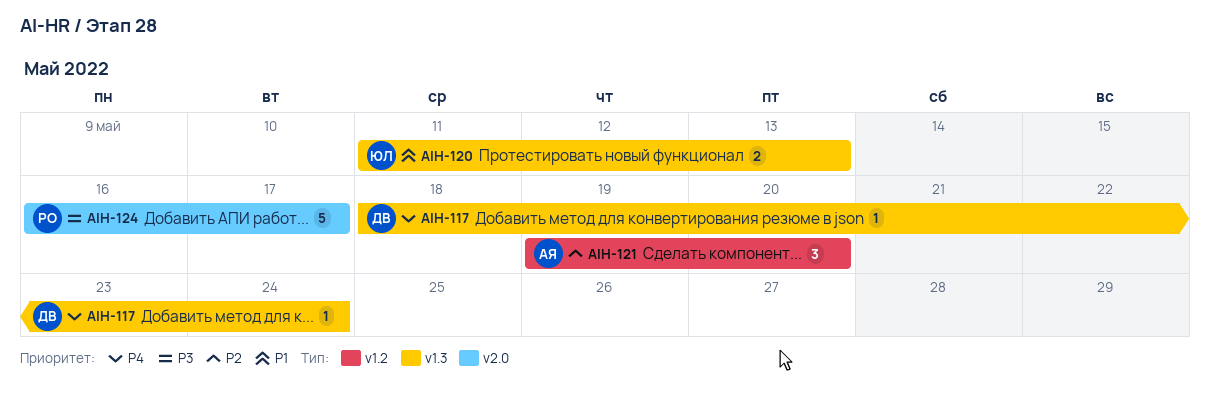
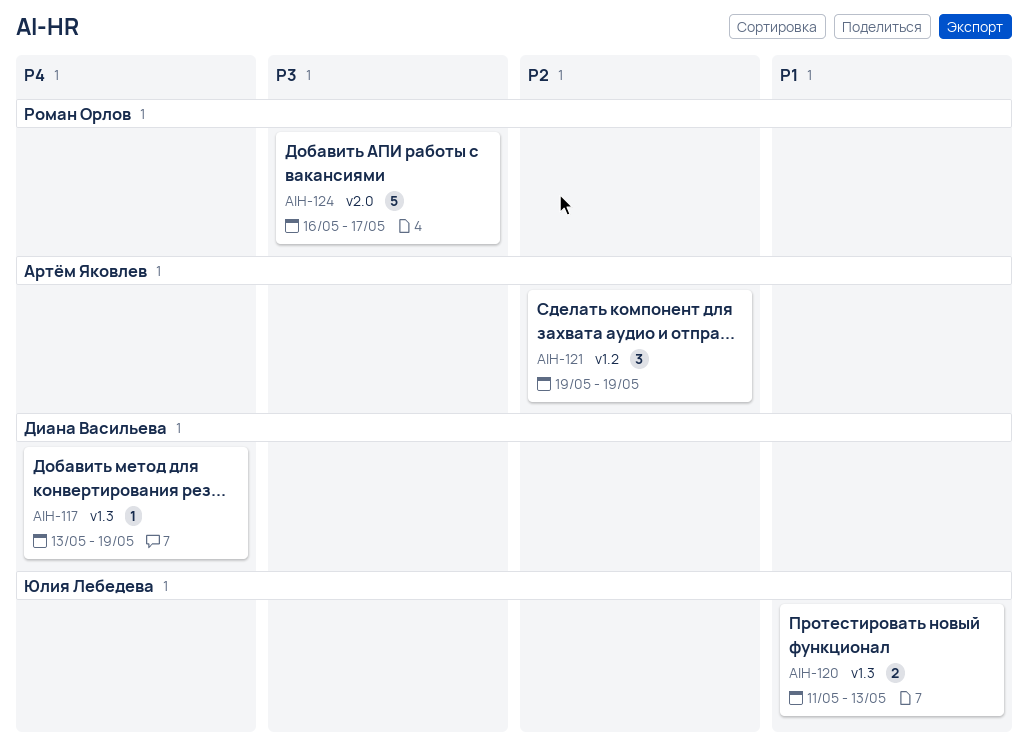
AIH-117, start: May 18 -> May 13
AIH-117, due: May 24 -> May 19
AIH-121, due: May 20 -> May 19

